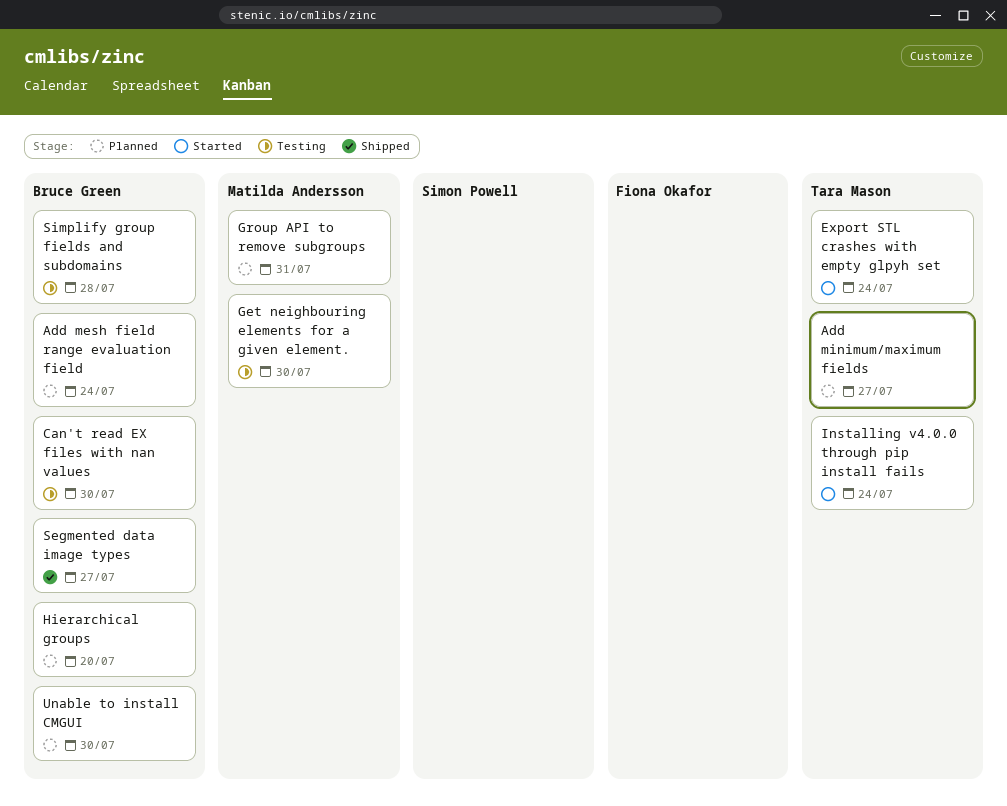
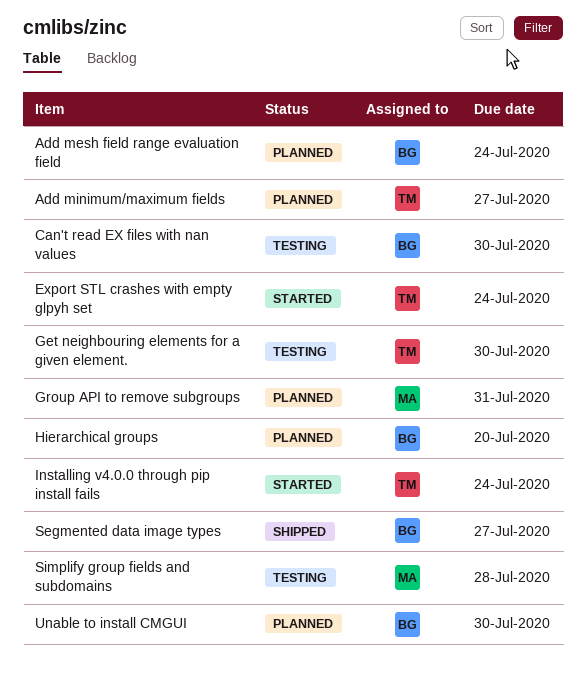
Get neighbouring elements for a given element., owner: Matilda Andersson -> Tara Mason
Simplify group fields and subdomains, owner: Bruce Green -> Matilda Andersson

